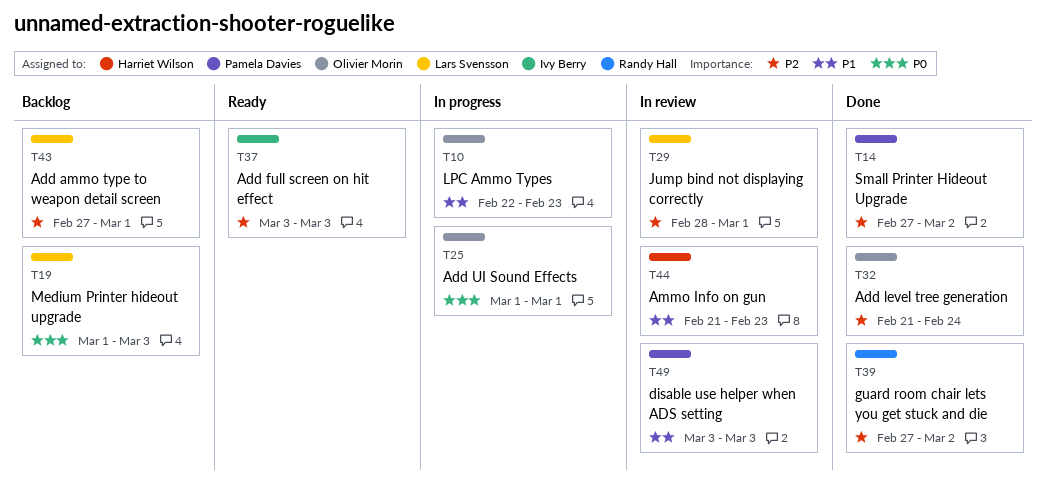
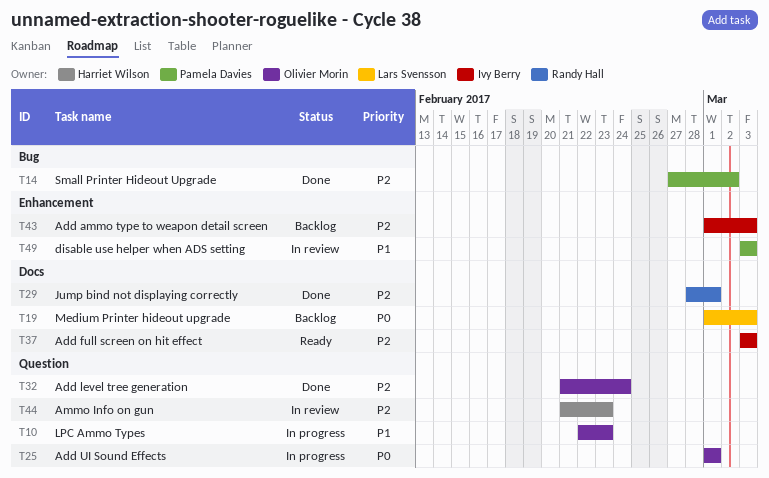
T29, status: In review -> Done
T29, owner: Lars Svensson -> Randy Hall
T39: present -> none
T43, owner: Lars Svensson -> Ivy Berry
T43, start: Feb 27 -> Mar 1
T43, due: Mar 1 -> Mar 3
T44, priority: P1 -> P2

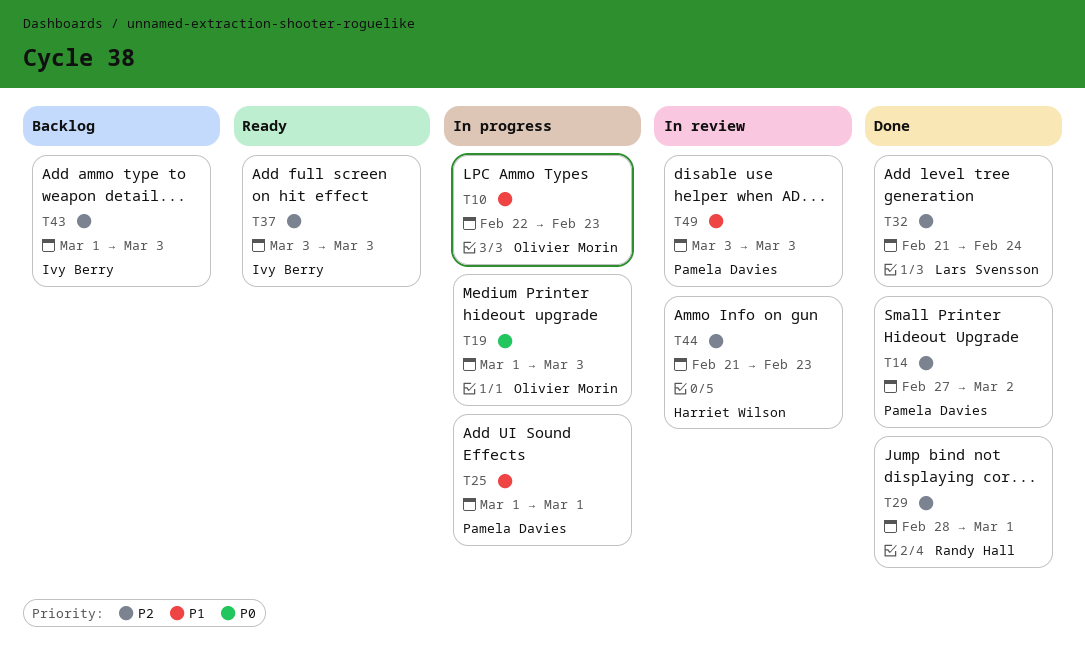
T19, status: Backlog -> In progress
T19, owner: Lars Svensson -> Olivier Morin
T25, owner: Olivier Morin -> Pamela Davies
T25, priority: P0 -> P1
T32, owner: Olivier Morin -> Lars Svensson

